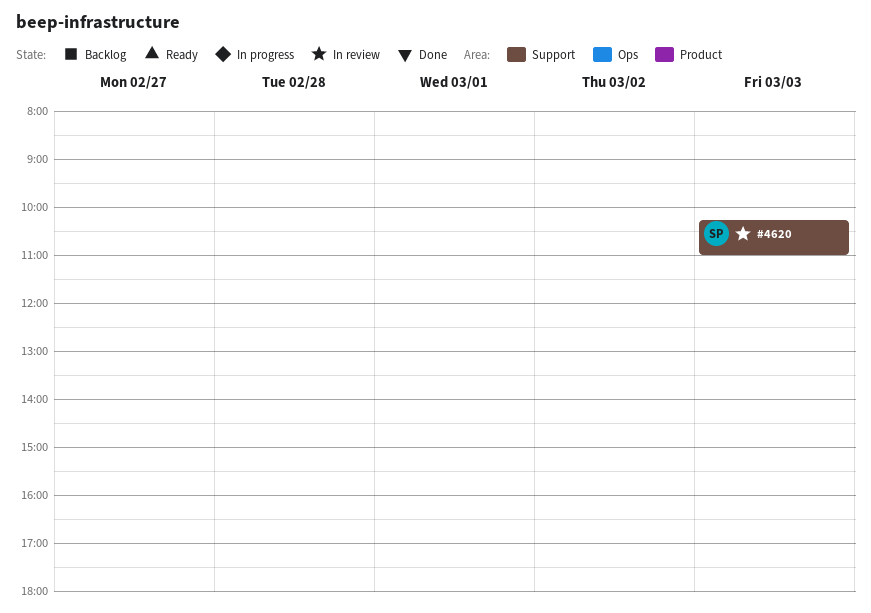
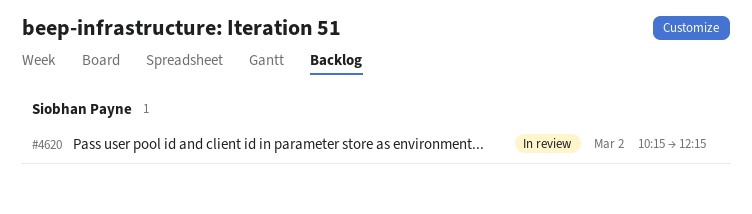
#4620, day: Mar 3 -> Mar 2
#4620, ends: 11:00 -> 12:15

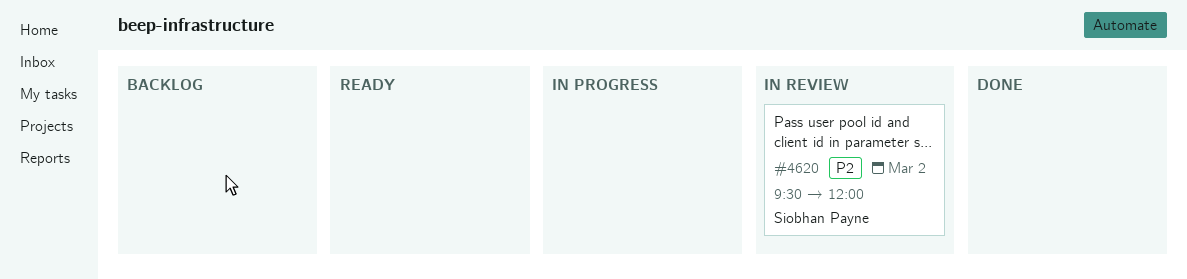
#4620, begins: 10:15 -> 09:30
#4620, ends: 12:15 -> 12:00

